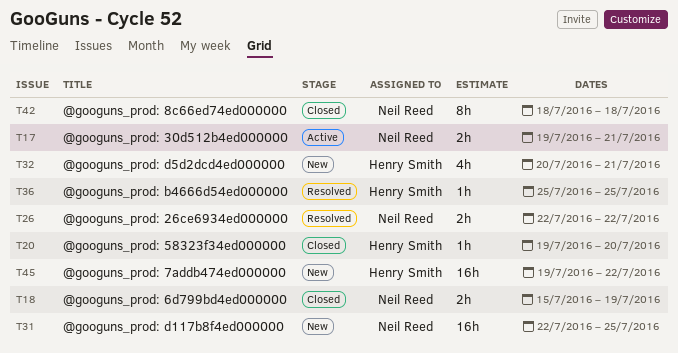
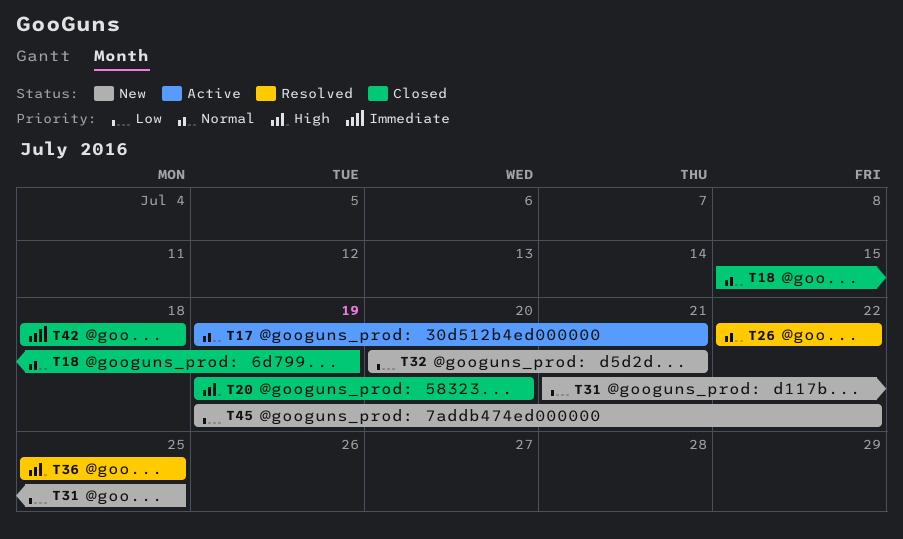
T31, start: Jul 22 -> Jul 21

